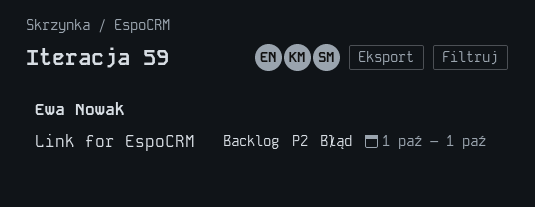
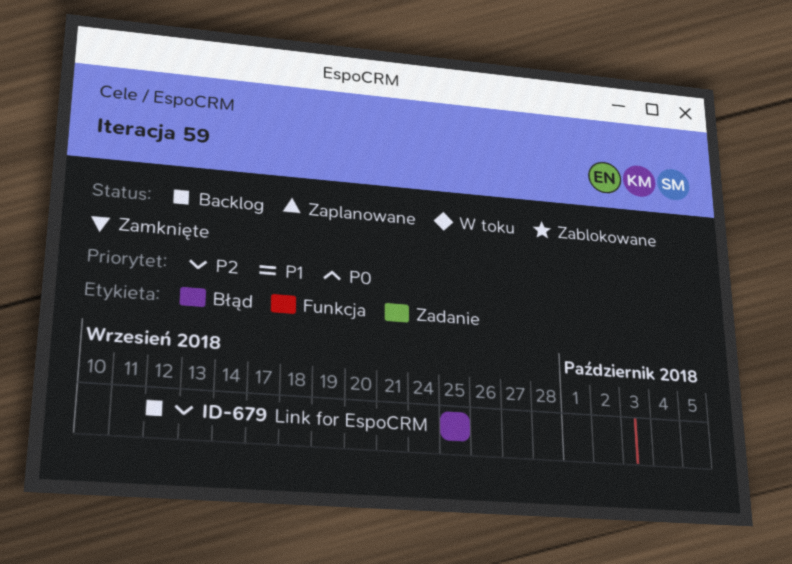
Link for EspoCRM, start: Oct 1 -> Sep 25
Link for EspoCRM, due: Oct 1 -> Sep 25

